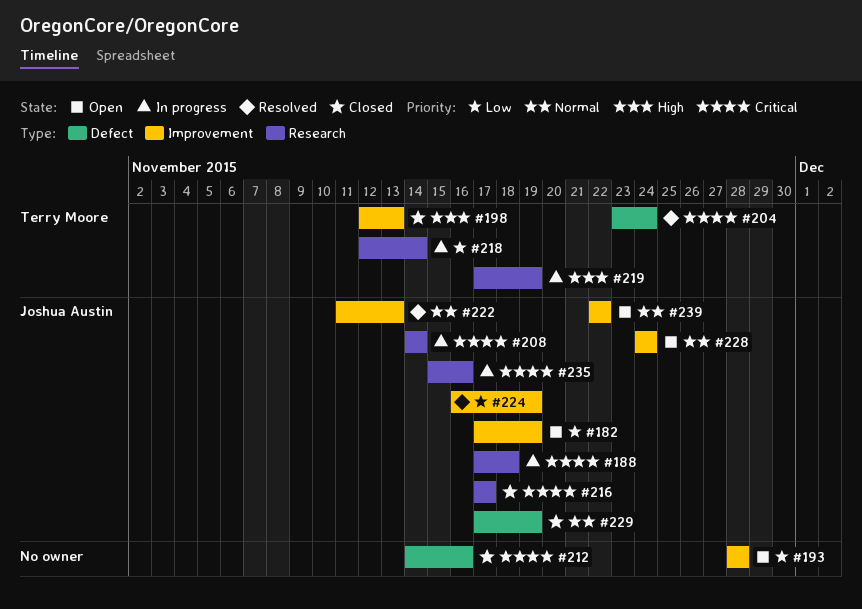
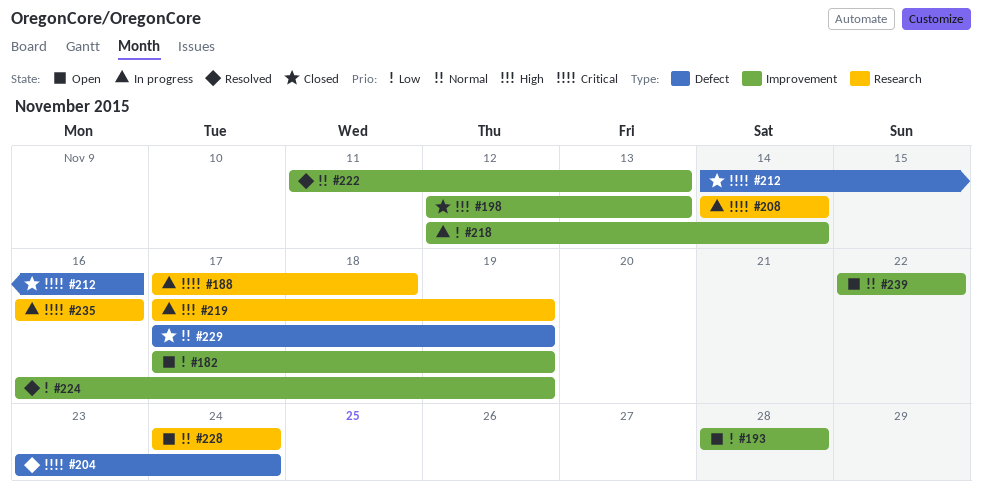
#216: present -> none
#218, label: Research -> Improvement
#228, label: Improvement -> Research
#235, start: Nov 15 -> Nov 16

